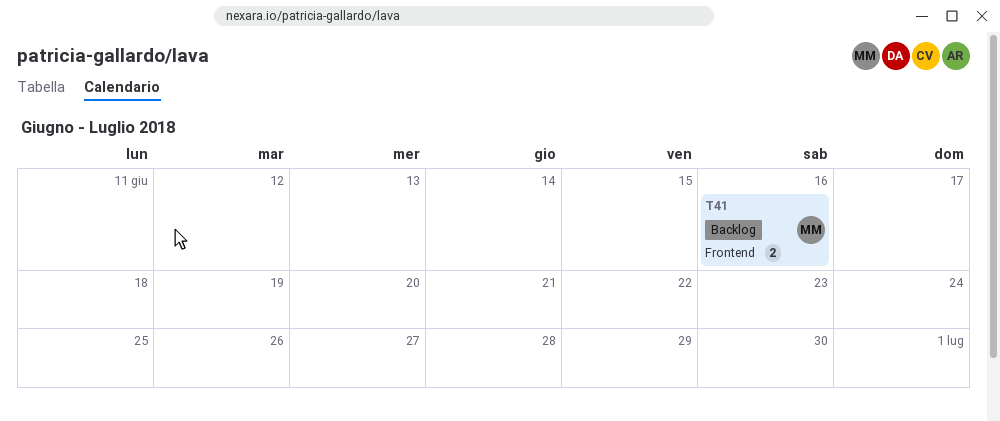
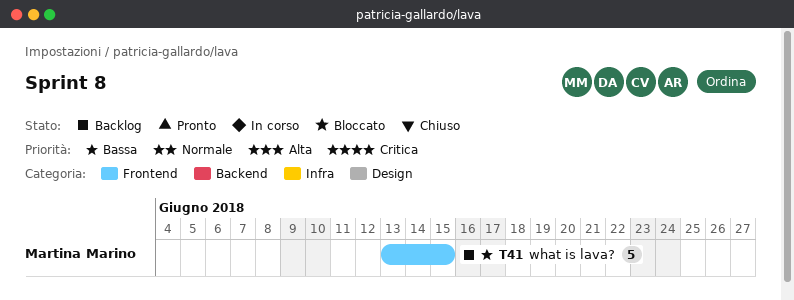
T41, estimate: 2 -> 5
T41, due: Jun 16 -> Jun 15

